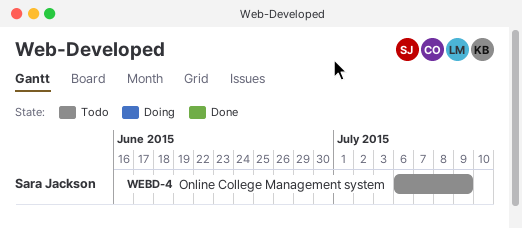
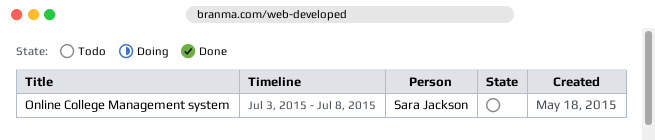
Online College Management system, start: Jul 6 -> Jul 3
Online College Management system, due: Jul 9 -> Jul 8

